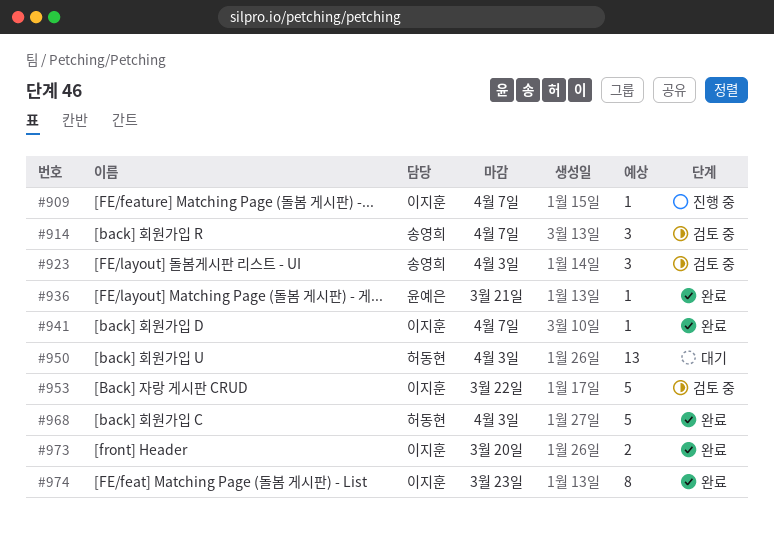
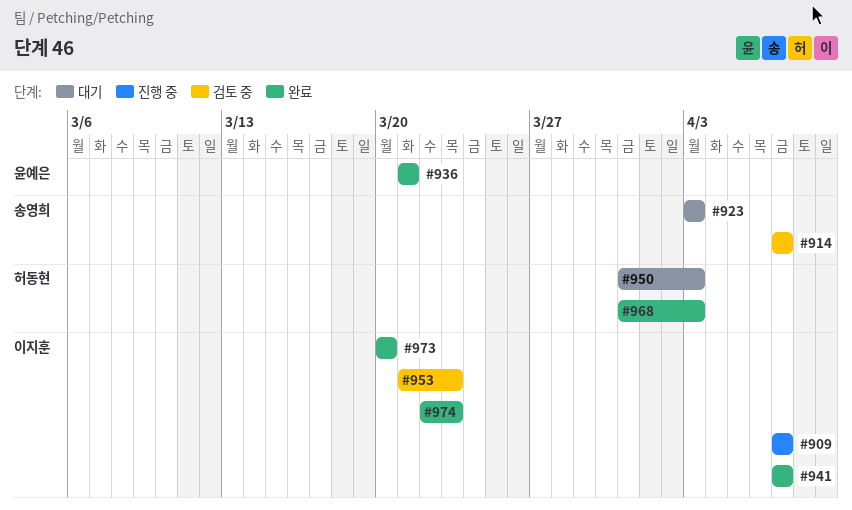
#923, status: 검토 중 -> 대기
#953, due: Mar 22 -> Mar 23

